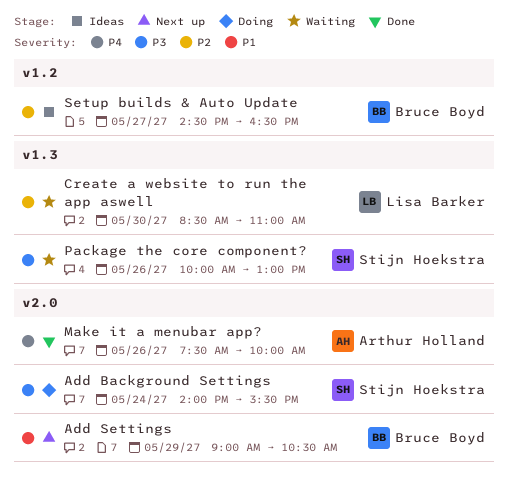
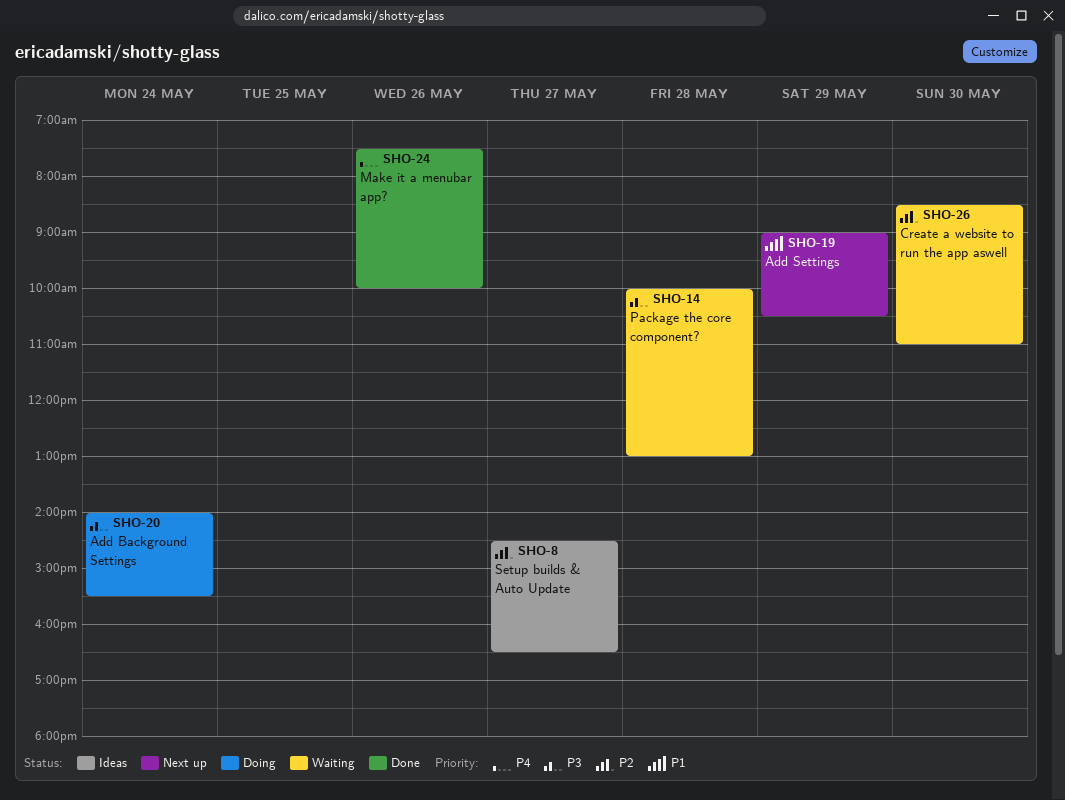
Package the core component?, day: May 26 -> May 28

